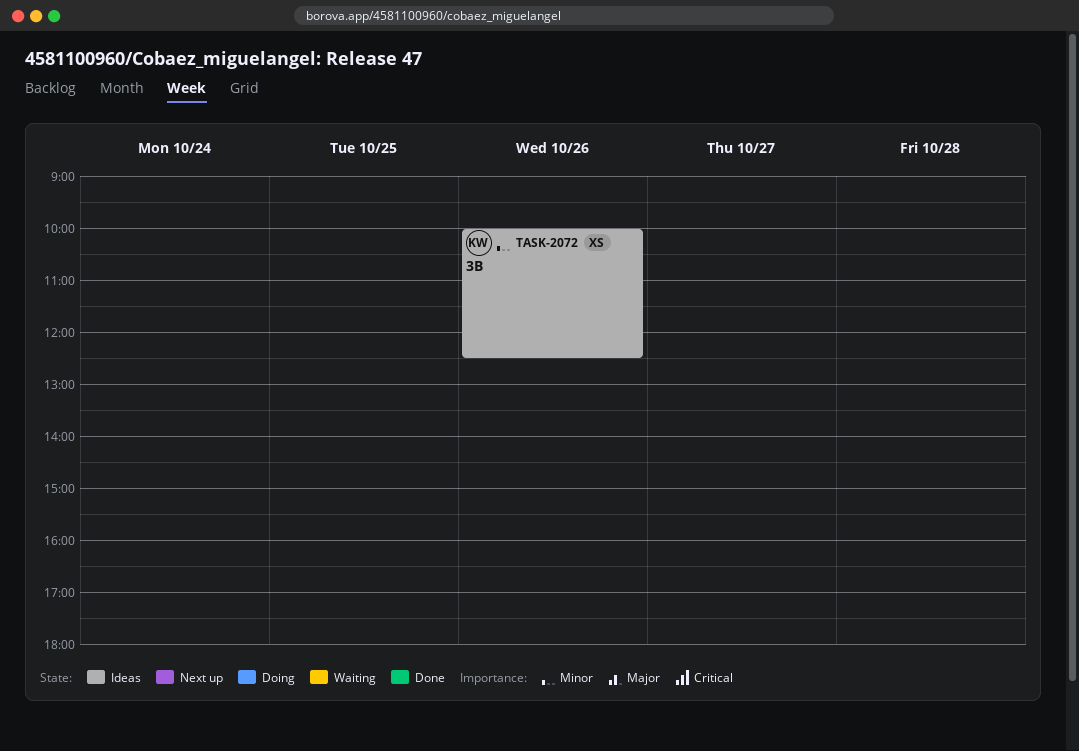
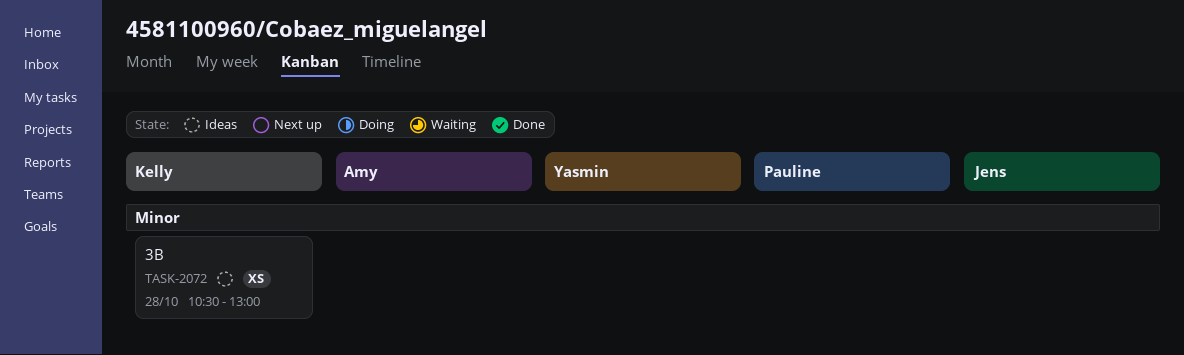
TASK-2072, day: Oct 26 -> Oct 28
TASK-2072, begins: 10:00 -> 10:30
TASK-2072, ends: 12:30 -> 13:00

